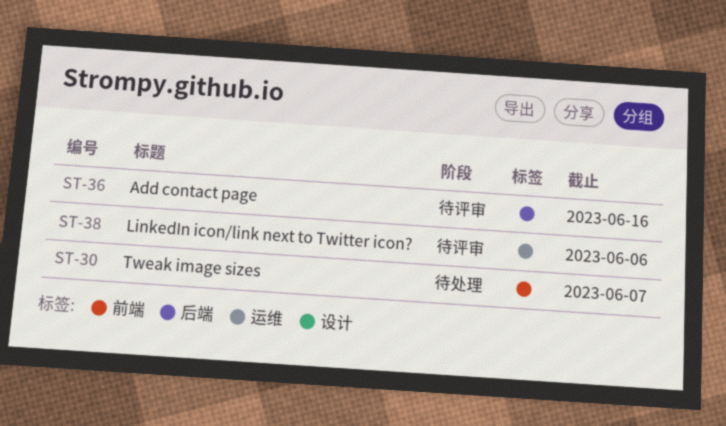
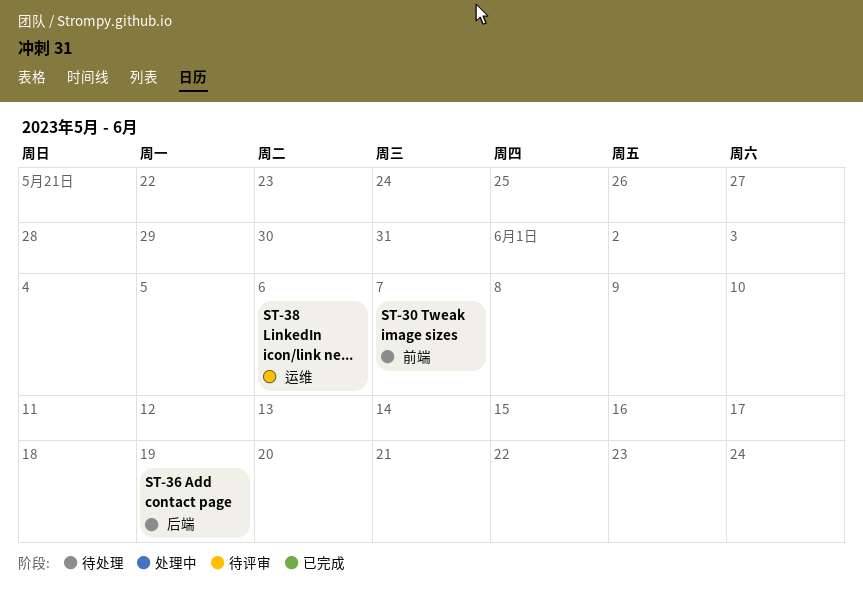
ST-36, status: 待评审 -> 待处理
ST-36, due: Jun 16 -> Jun 19

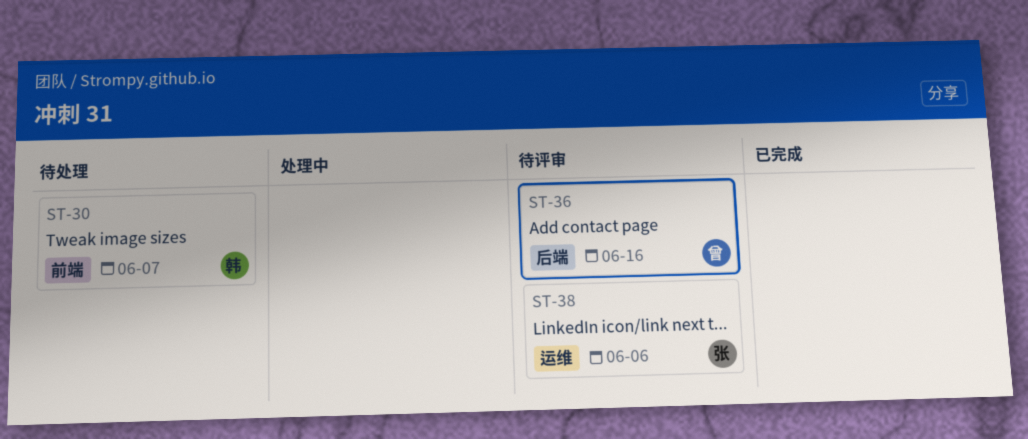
ST-36, status: 待处理 -> 待评审
ST-36, due: Jun 19 -> Jun 16

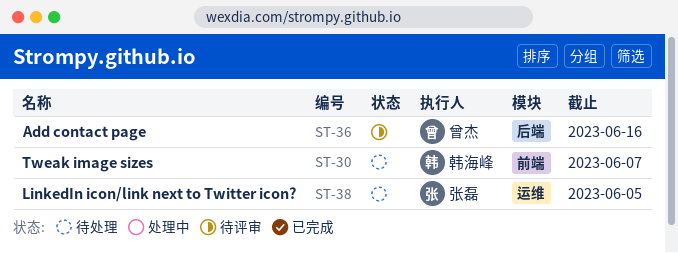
ST-38, status: 待评审 -> 待处理
ST-38, due: Jun 6 -> Jun 5

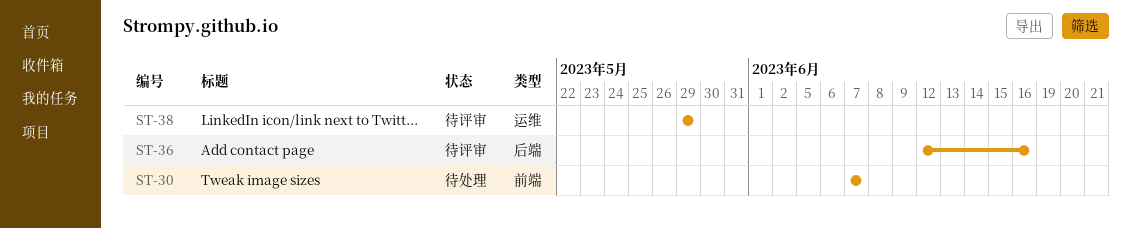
ST-38, status: 待处理 -> 待评审
ST-38, due: Jun 5 -> May 29

